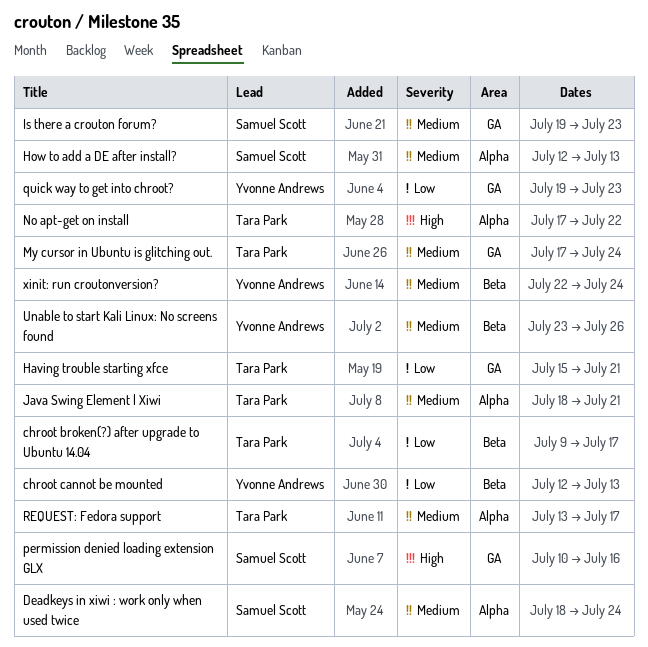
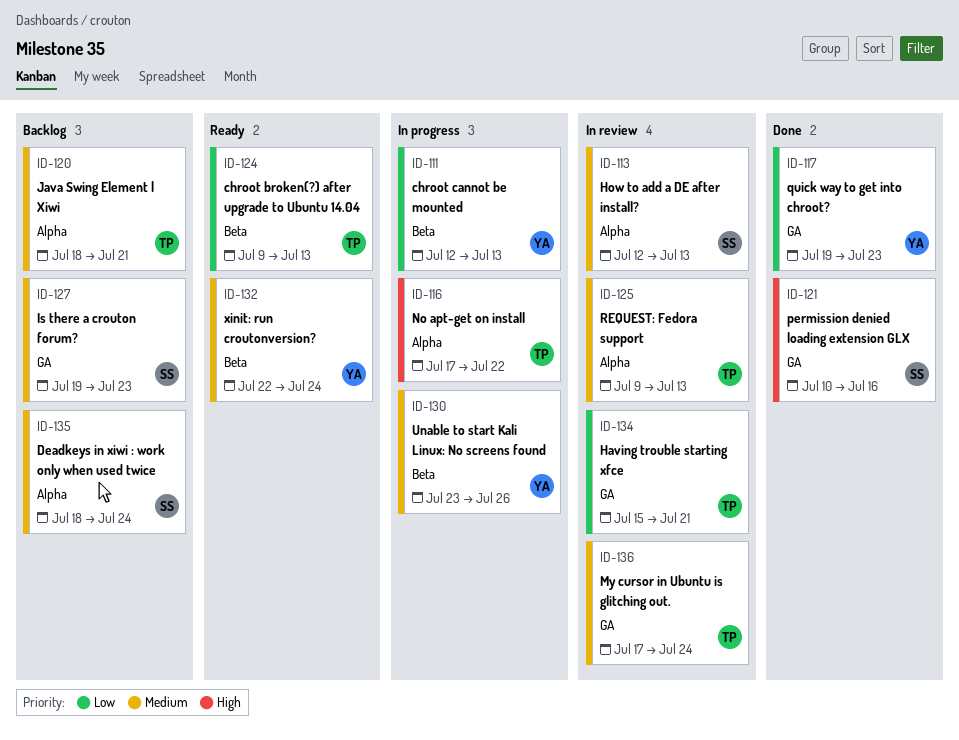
chroot broken(?) after upgrade to Ubuntu 14.04, due: Jul 17 -> Jul 13
REQUEST: Fedora support, start: Jul 13 -> Jul 9
REQUEST: Fedora support, due: Jul 17 -> Jul 13

